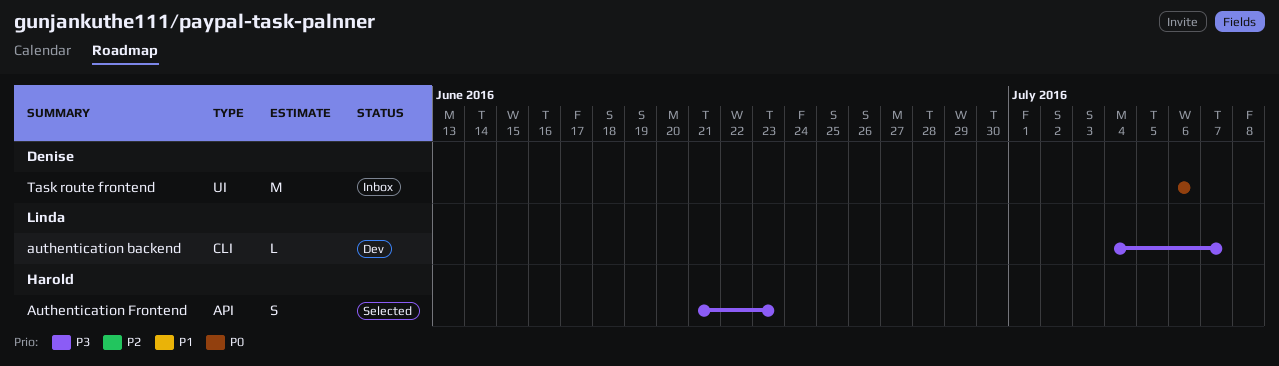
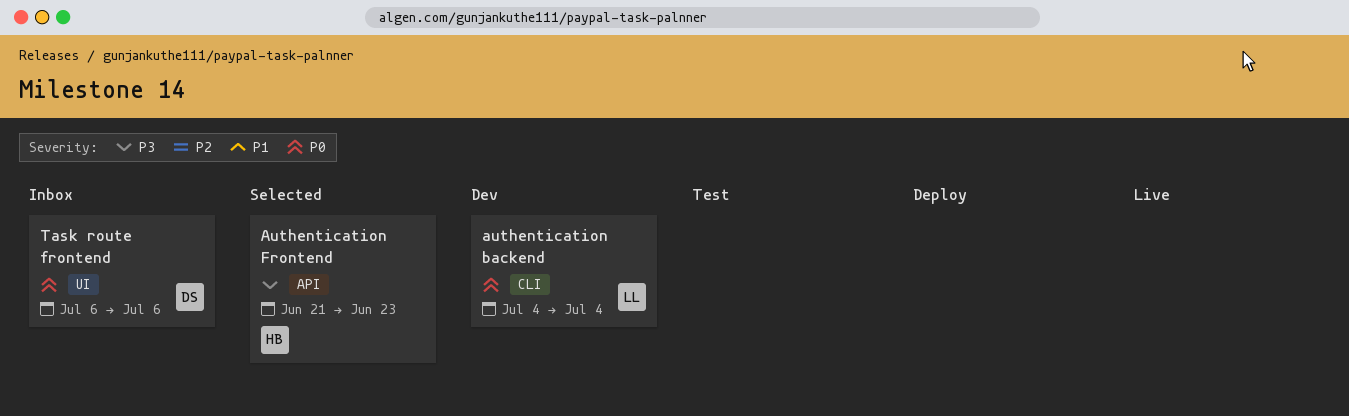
authentication backend, priority: P3 -> P0
authentication backend, due: Jul 7 -> Jul 4

